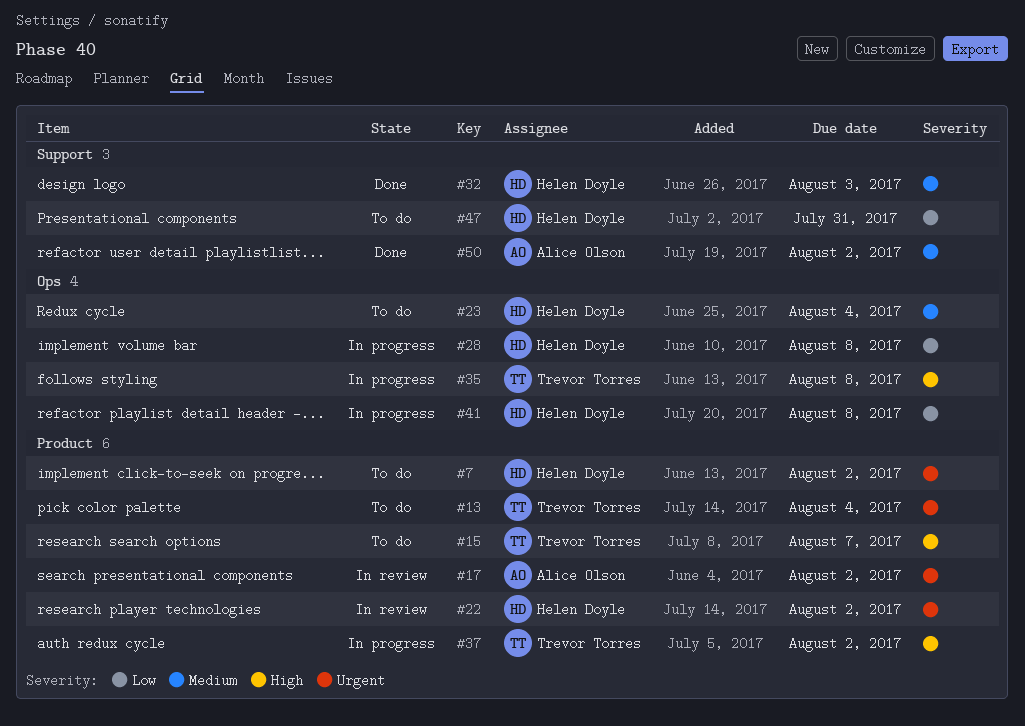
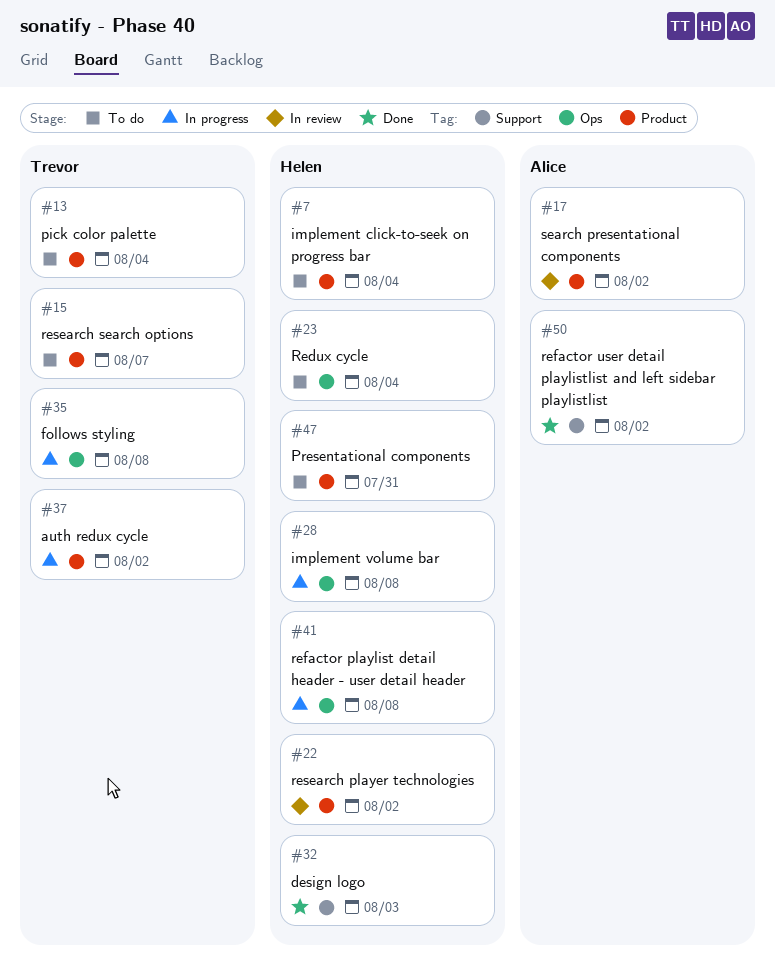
#7, due: Aug 2 -> Aug 4
#47, label: Support -> Product

